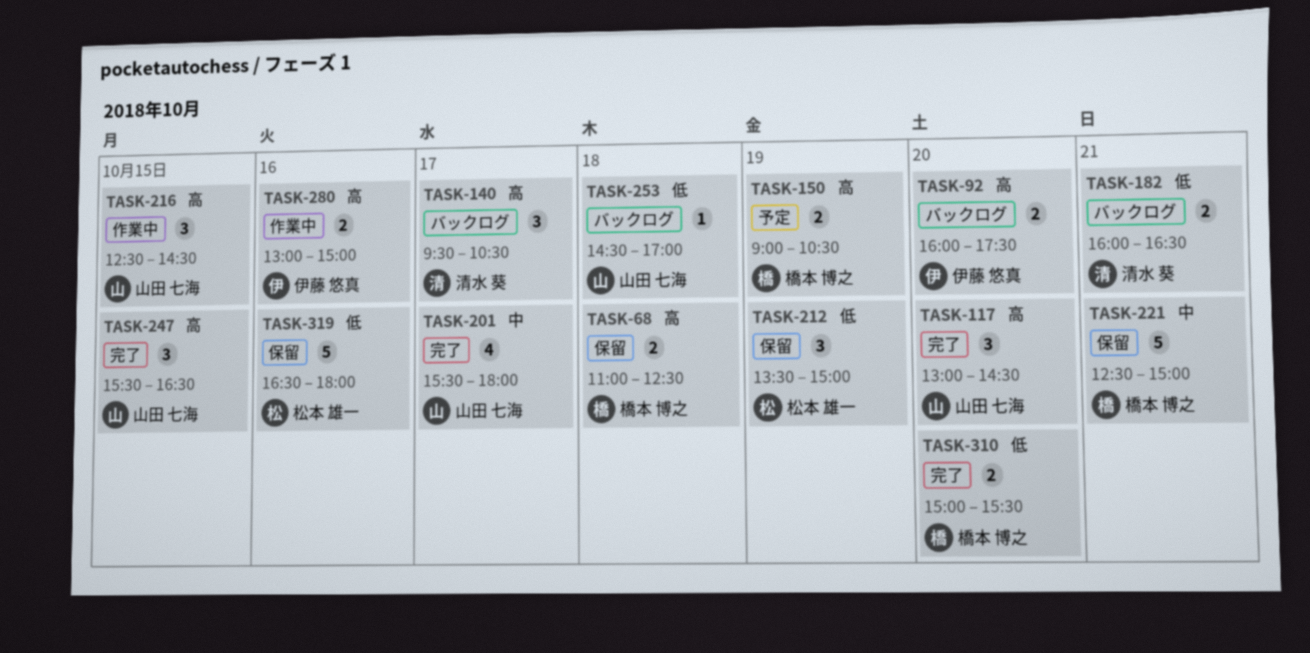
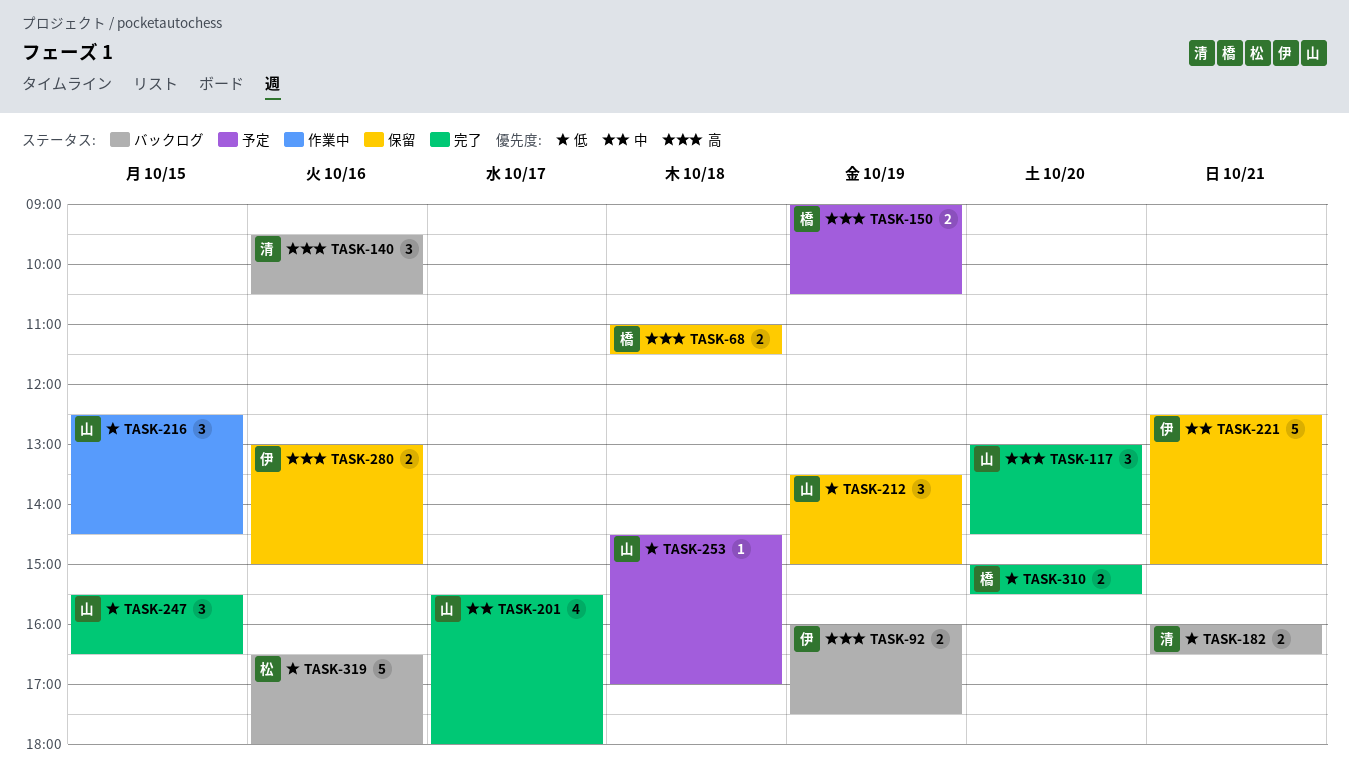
TASK-68, ends: 12:30 -> 11:30
TASK-92, day: Oct 20 -> Oct 19
TASK-140, day: Oct 17 -> Oct 16
TASK-212, owner: 松本 雄一 -> 山田 七海
TASK-216, priority: 高 -> 低
TASK-221, owner: 橋本 博之 -> 伊藤 悠真
TASK-247, priority: 高 -> 低
TASK-253, status: バックログ -> 予定
TASK-280, status: 作業中 -> 保留
TASK-319, status: 保留 -> バックログ

